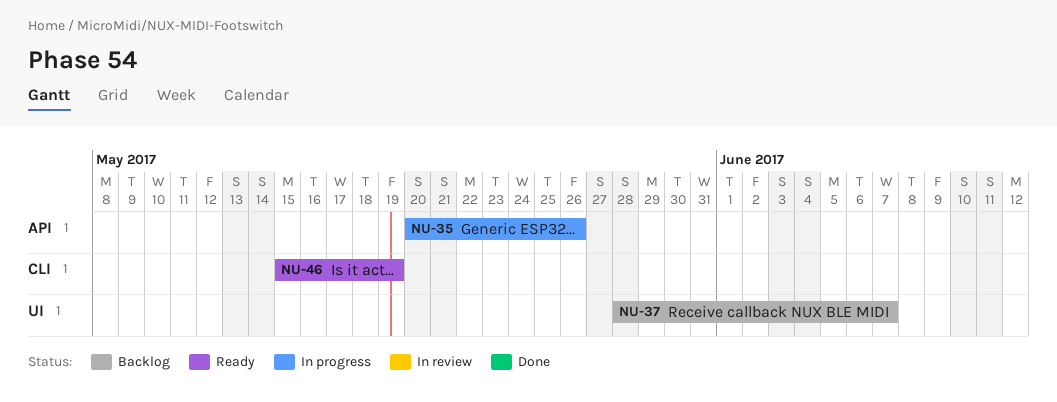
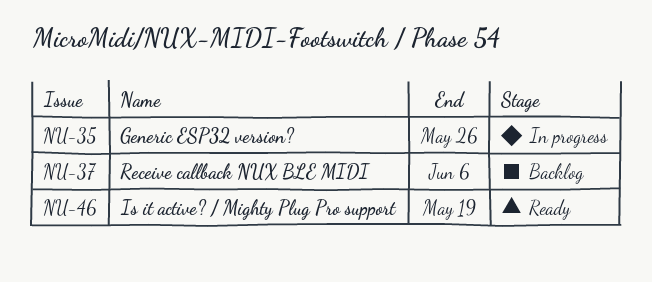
NU-37, due: Jun 7 -> Jun 6

